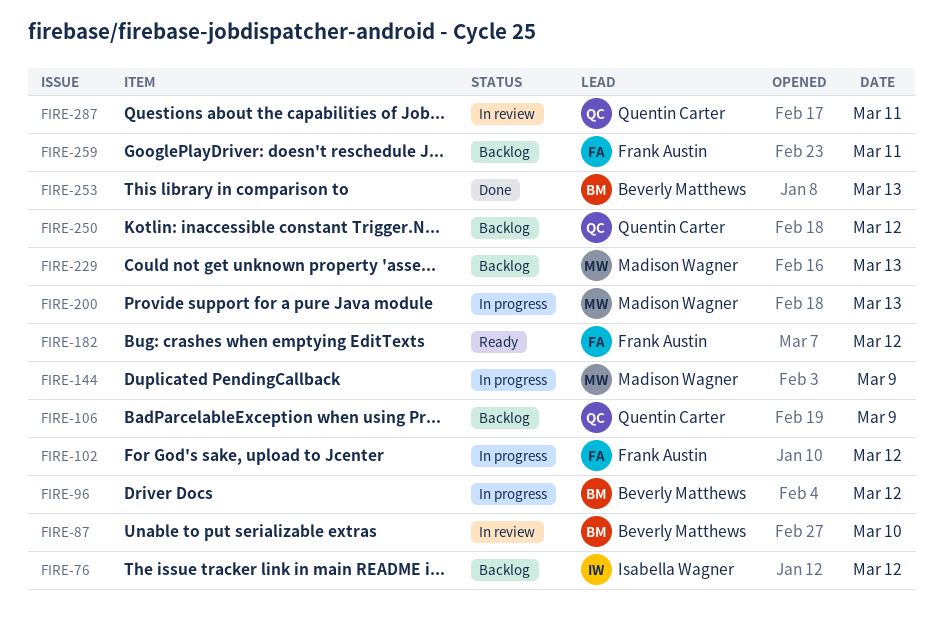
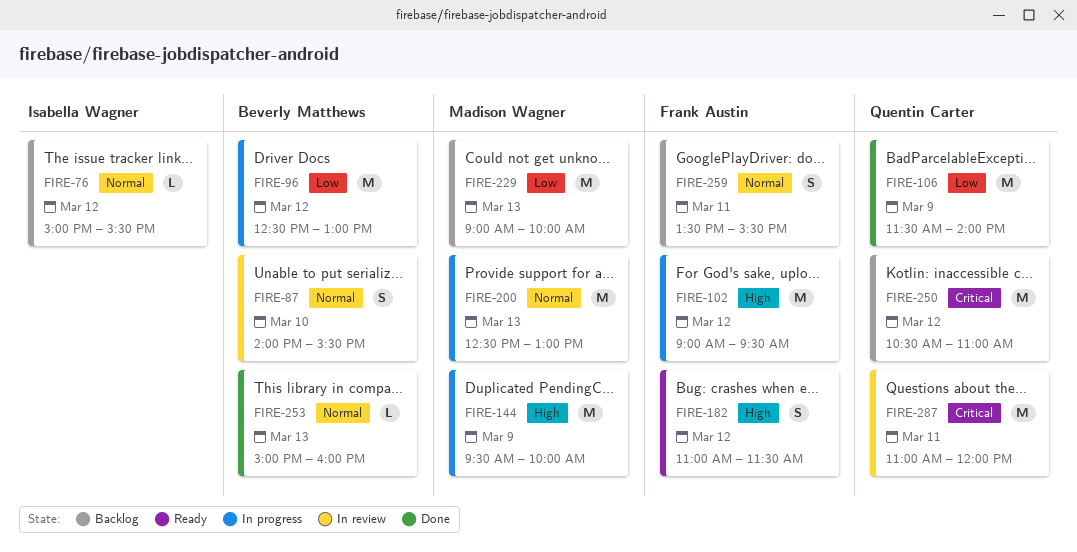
FIRE-106, status: Backlog -> Done

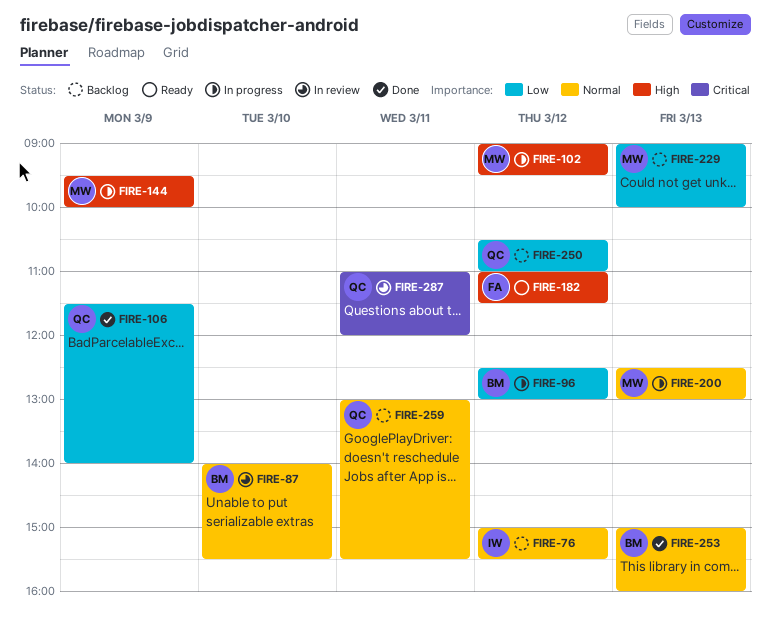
FIRE-102, owner: Frank Austin -> Madison Wagner
FIRE-250, priority: Critical -> Low
FIRE-259, owner: Frank Austin -> Quentin Carter
FIRE-259, begins: 13:30 -> 13:00

